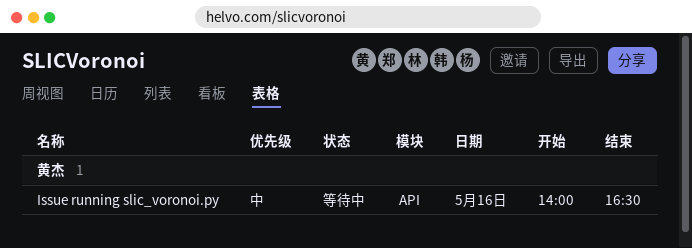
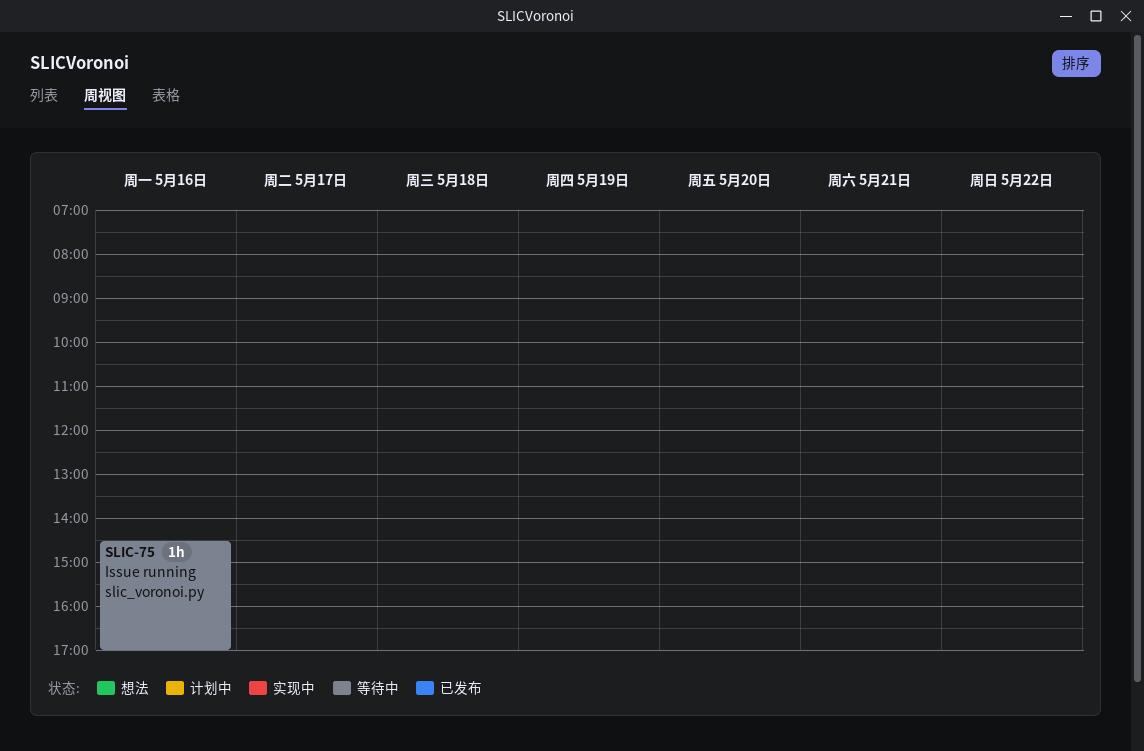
Issue running slic_voronoi.py, begins: 14:00 -> 14:30
Issue running slic_voronoi.py, ends: 16:30 -> 17:00

